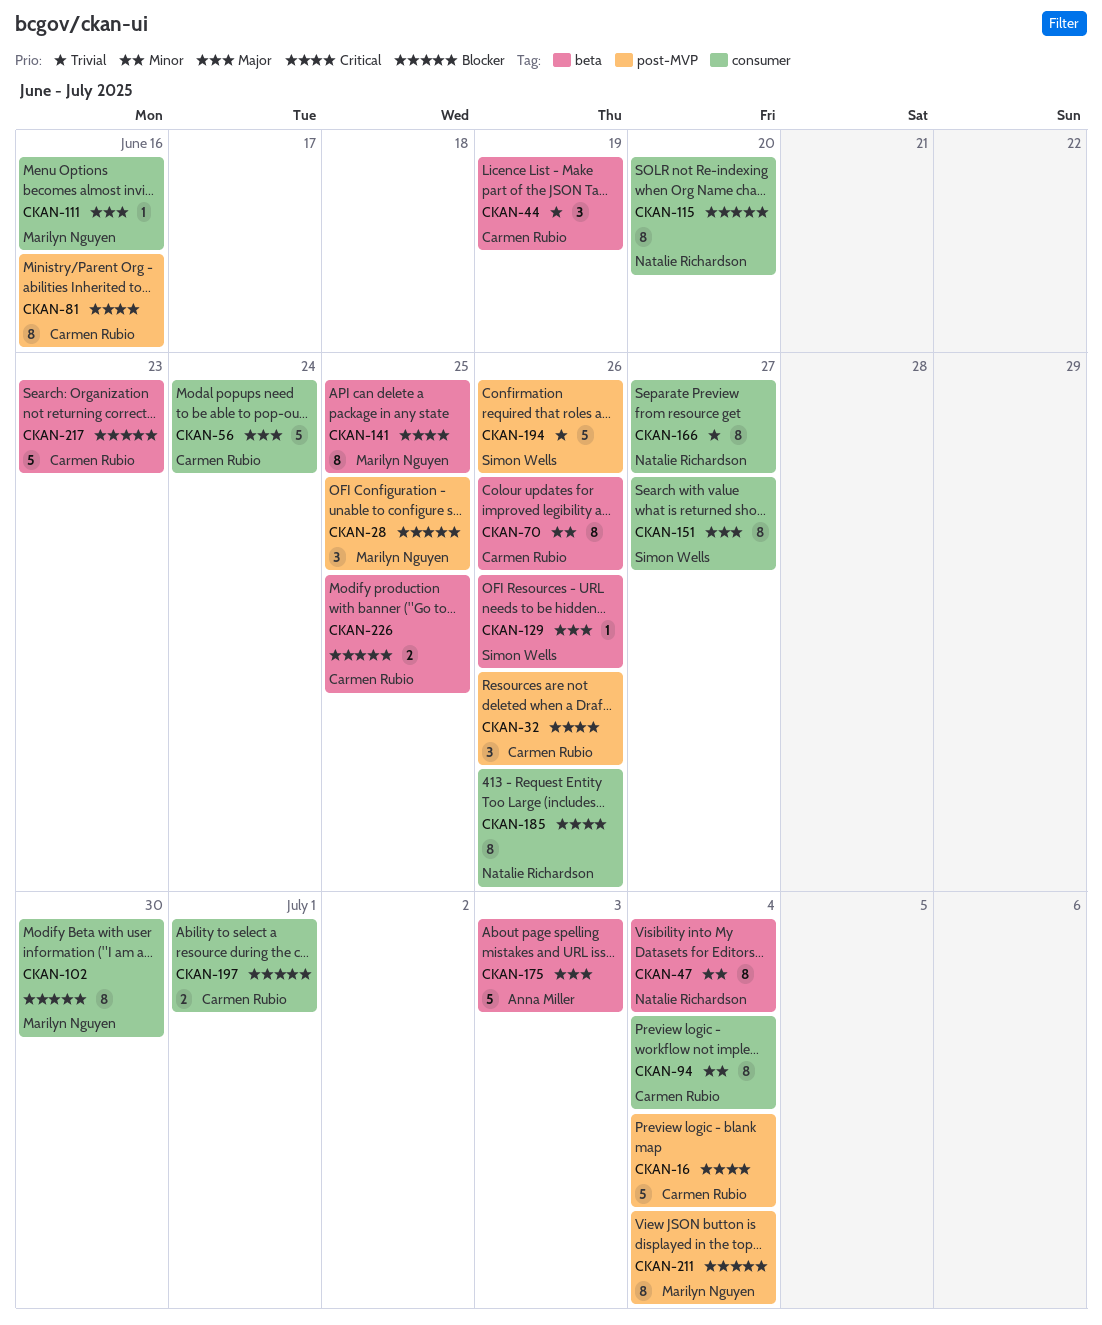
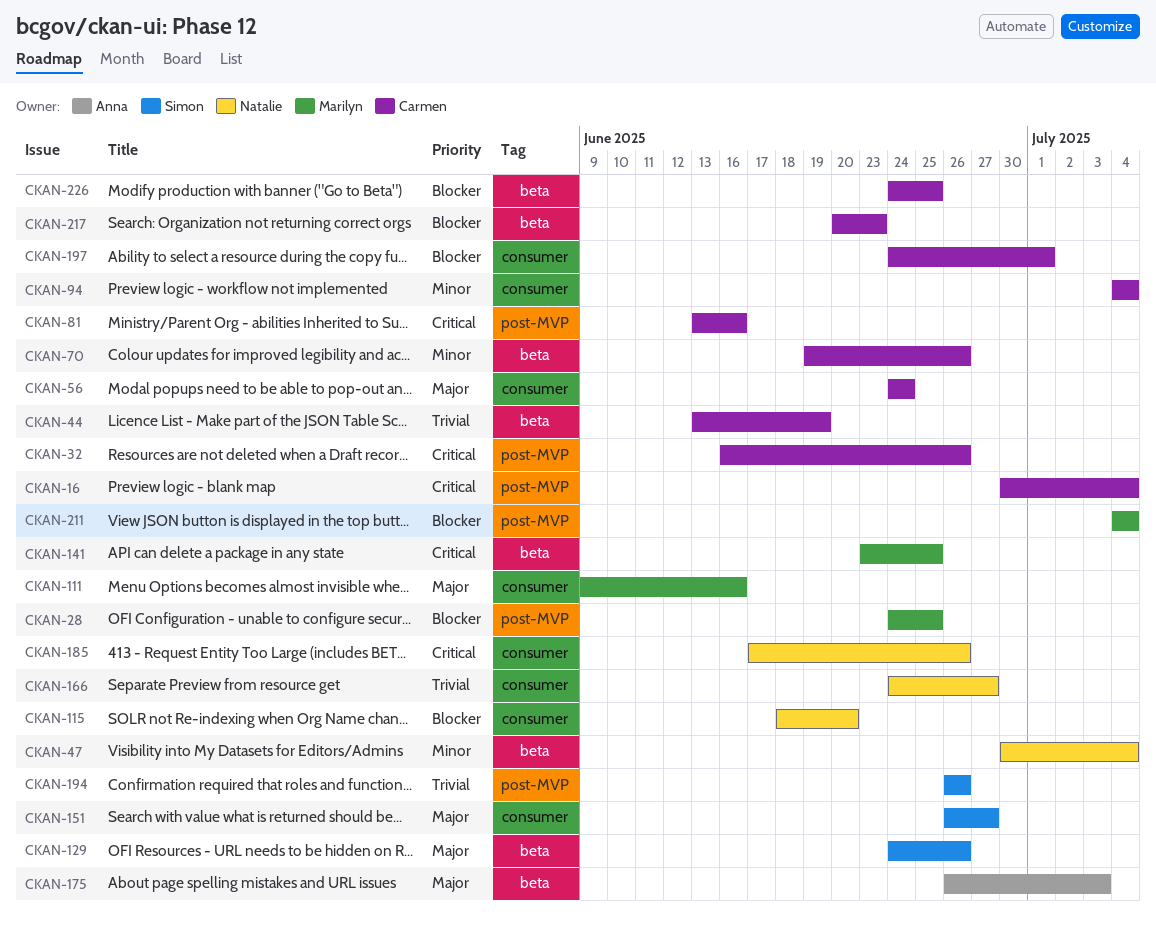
CKAN-102: present -> none

